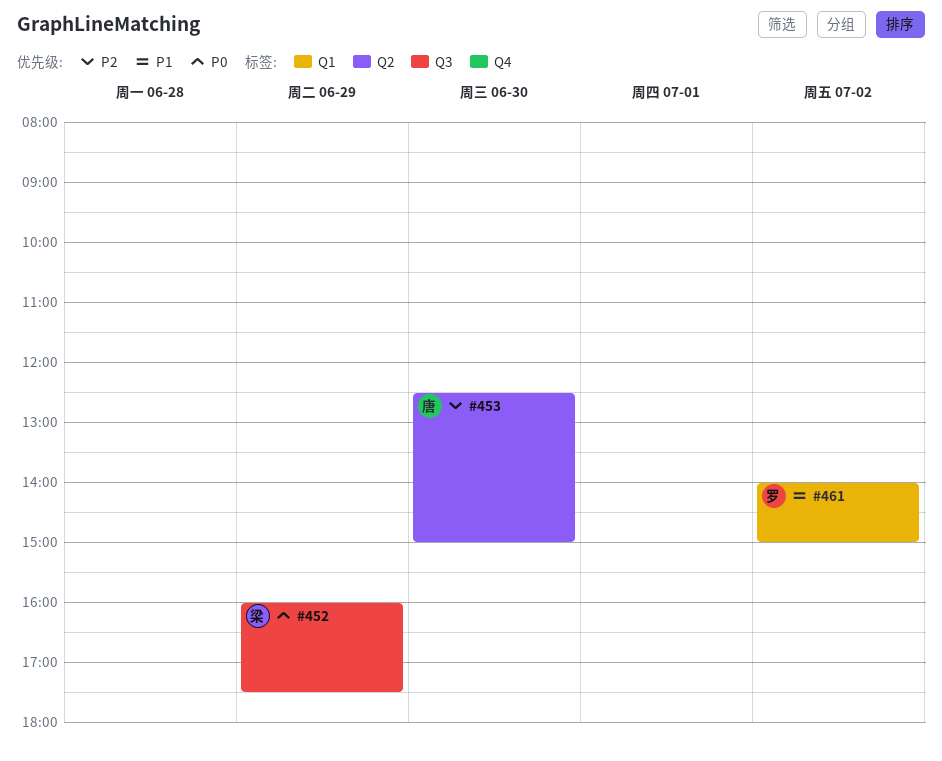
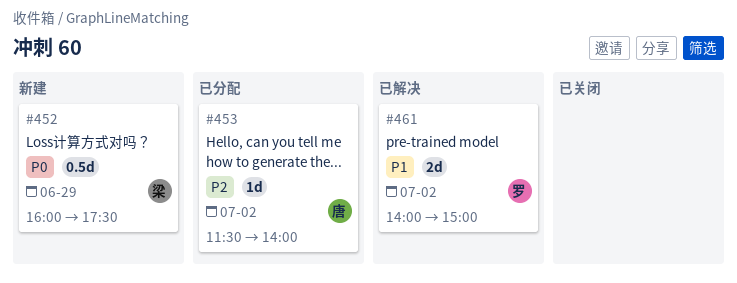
#453, day: Jun 30 -> Jul 2
#453, begins: 12:30 -> 11:30
#453, ends: 15:00 -> 14:00

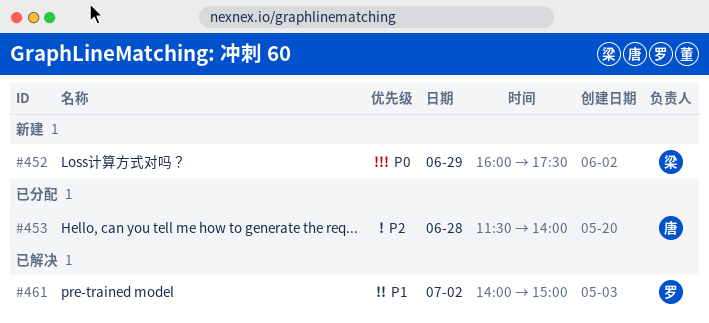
#453, day: Jul 2 -> Jun 28

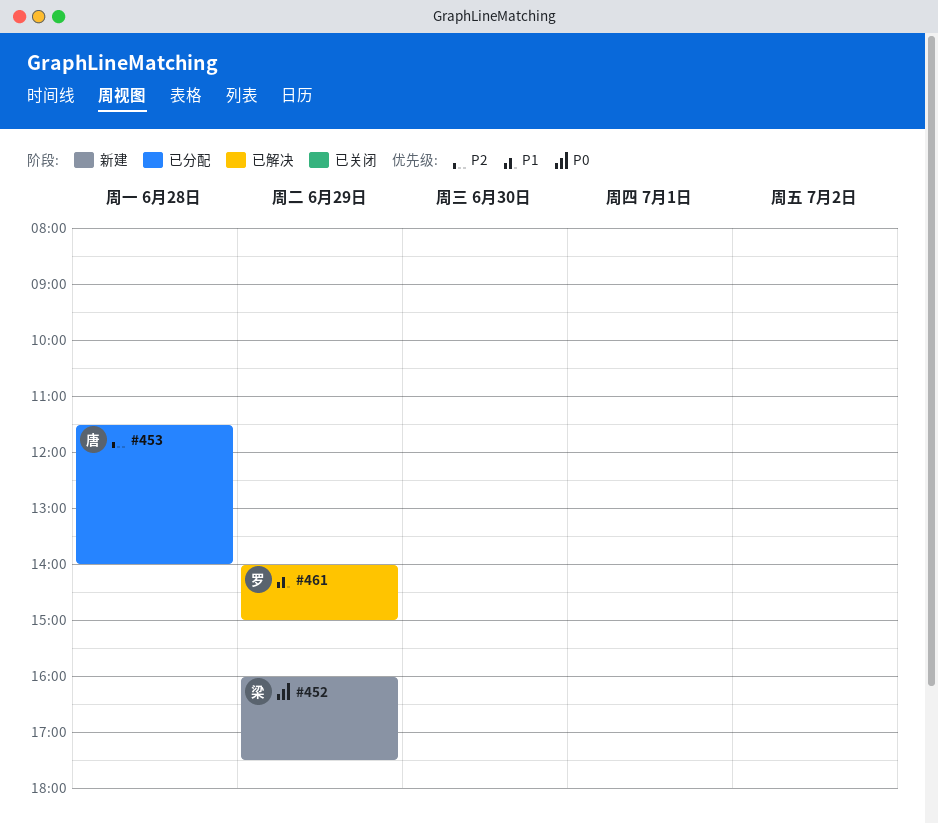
#461, day: Jul 2 -> Jun 29

